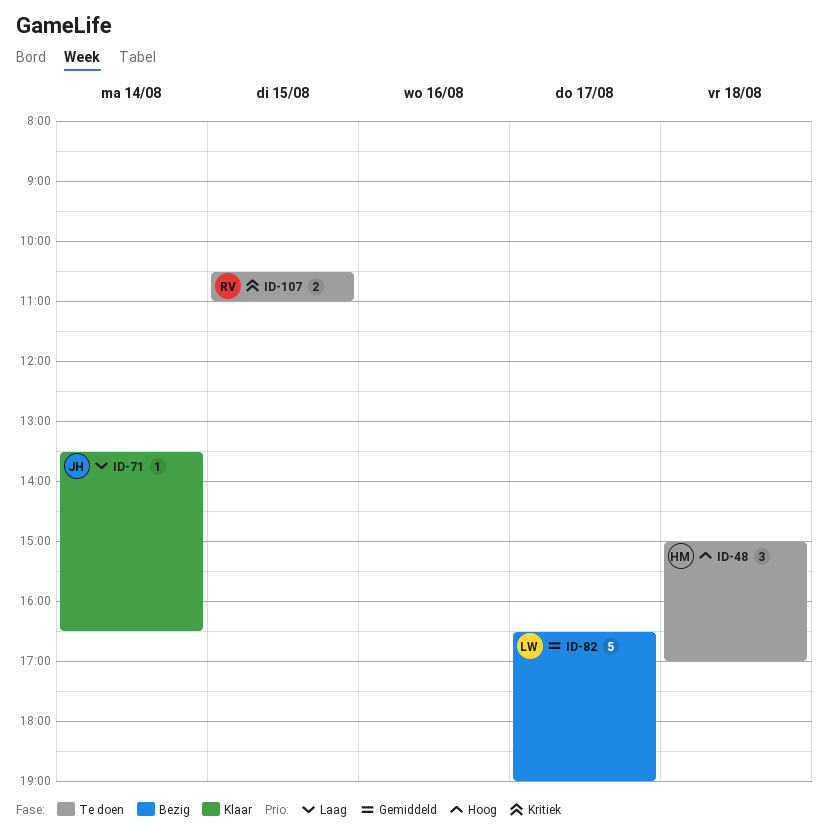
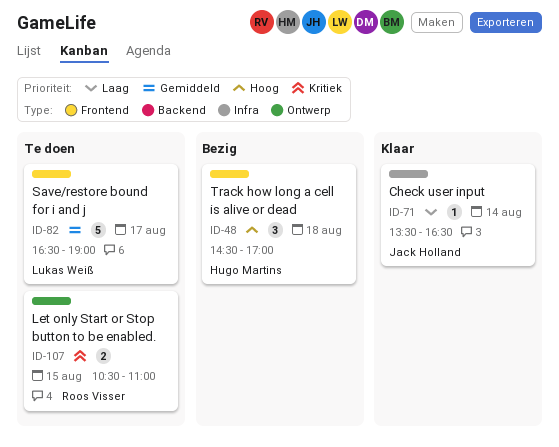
ID-48, status: Te doen -> Bezig
ID-48, begins: 15:00 -> 14:30
ID-82, status: Bezig -> Te doen

